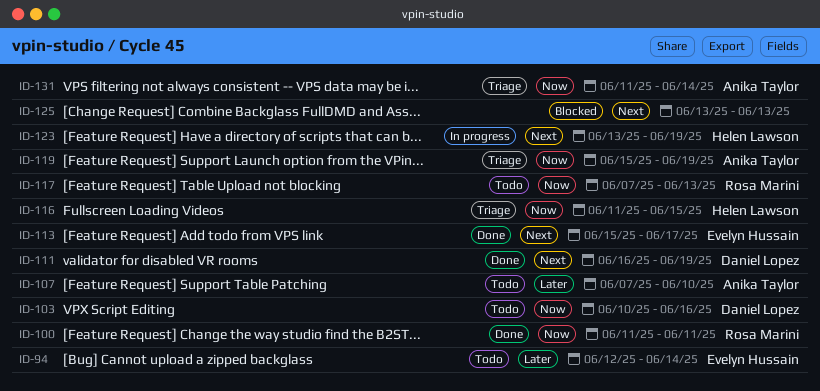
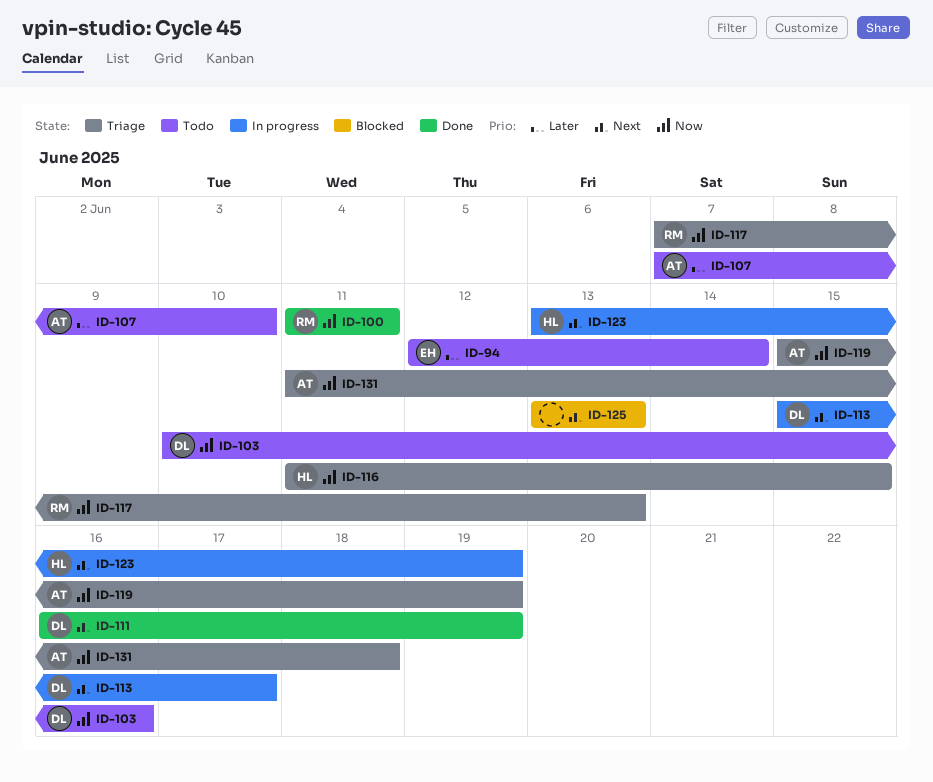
ID-113, status: Done -> In progress
ID-113, owner: Evelyn Hussain -> Daniel Lopez
ID-117, status: Todo -> Triage
ID-131, due: Jun 14 -> Jun 18

